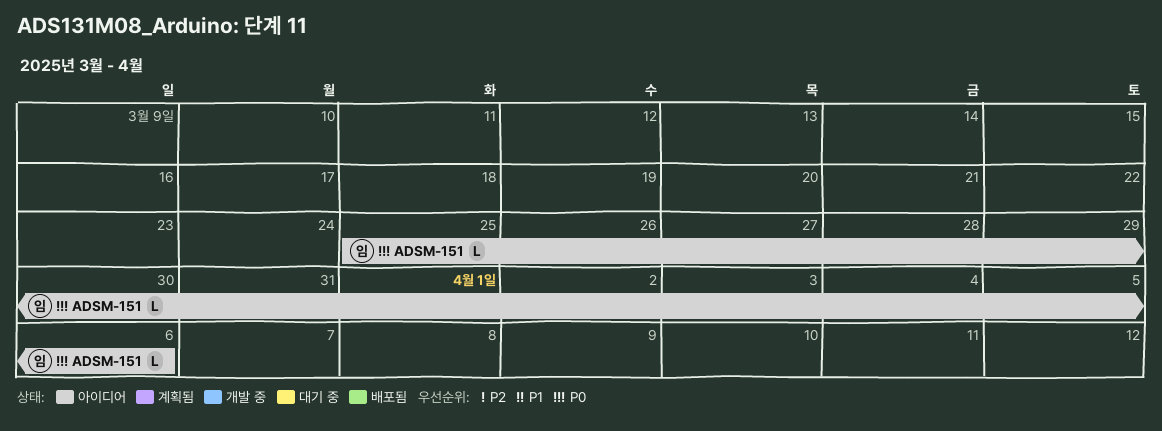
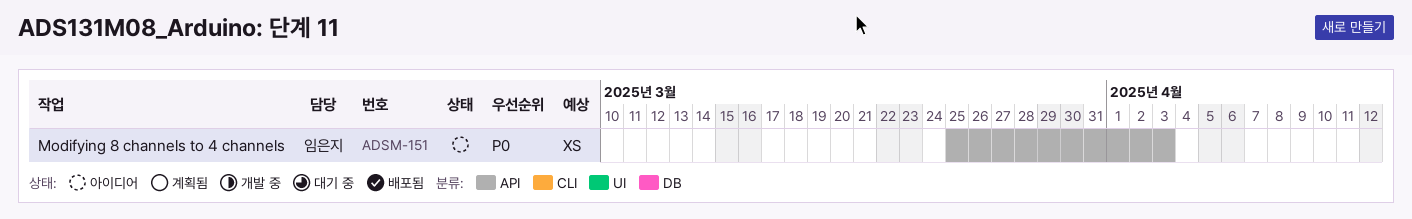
ADSM-151, estimate: L -> XS
ADSM-151, due: Apr 6 -> Apr 3

